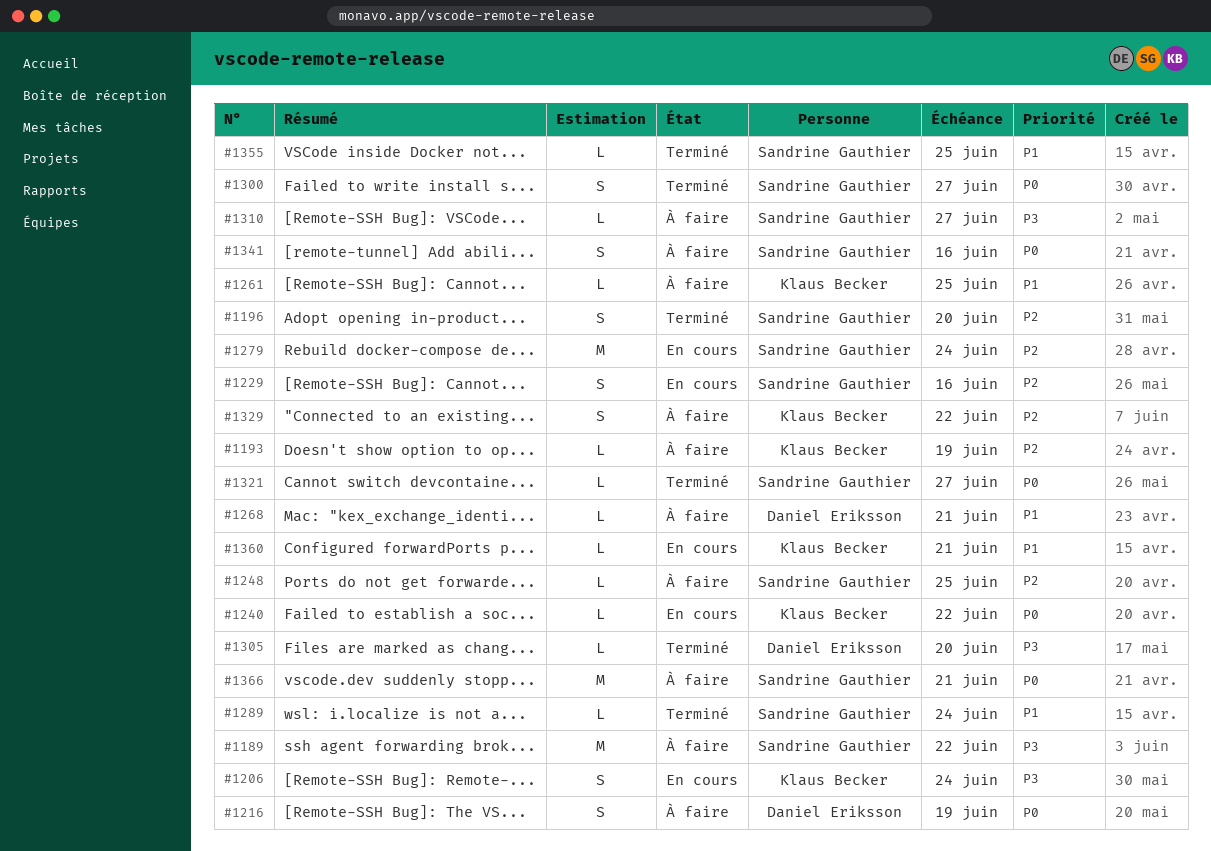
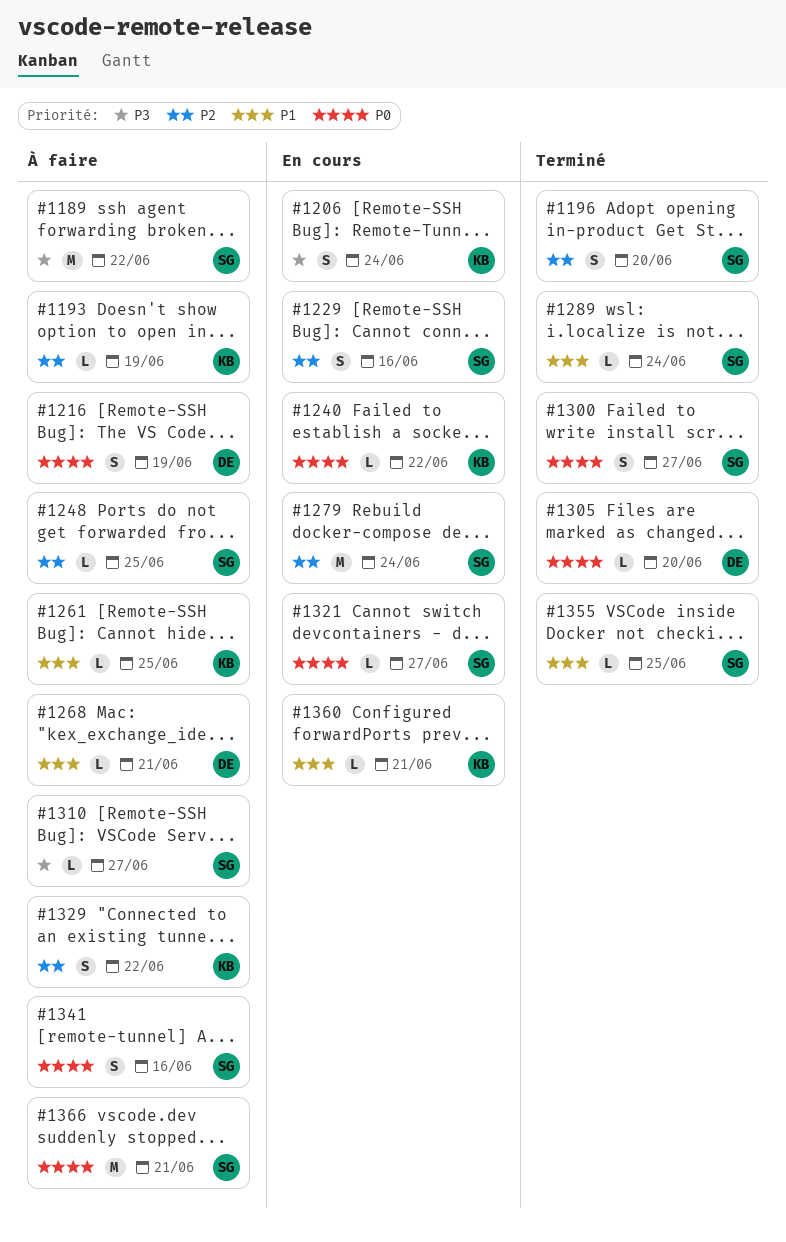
#1305, priority: P3 -> P0
#1321, status: Terminé -> En cours

